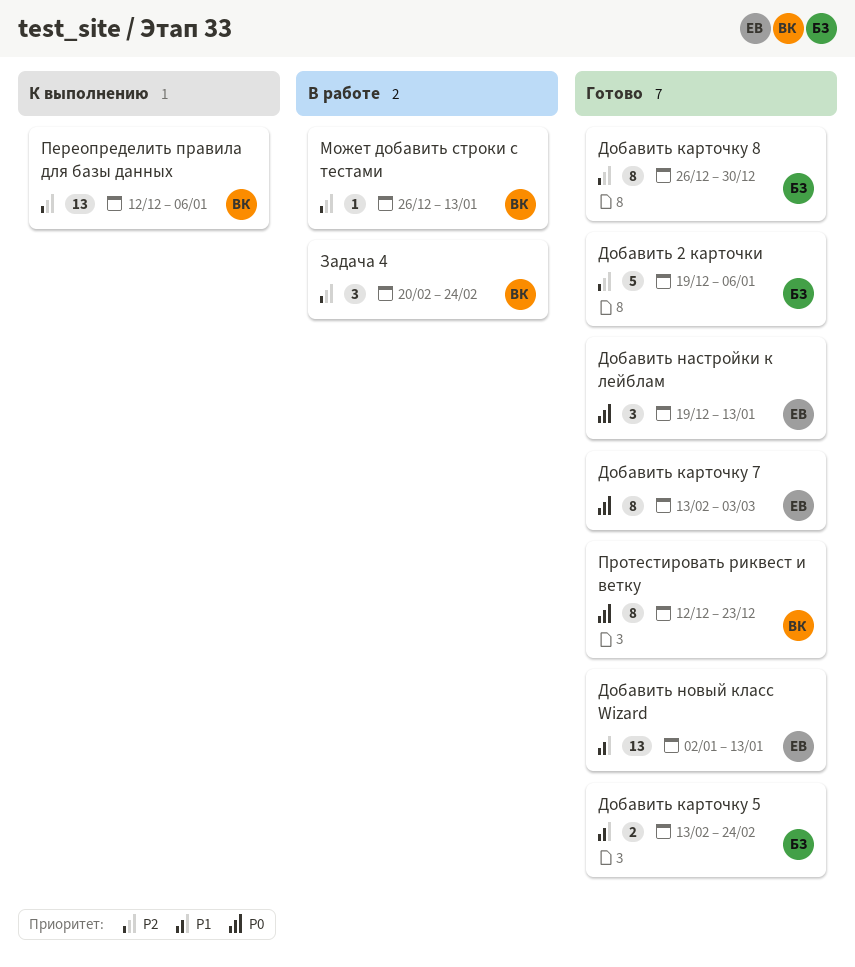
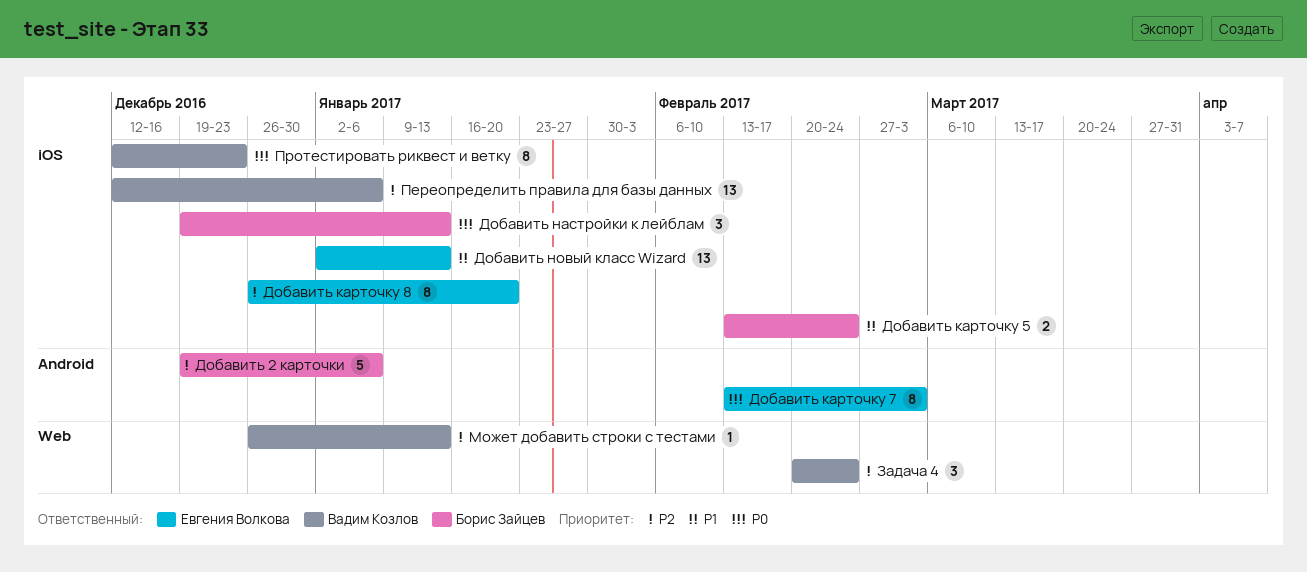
Добавить карточку 8, owner: Борис Зайцев -> Евгения Волкова
Добавить карточку 8, due: Dec 30 -> Jan 20
Добавить настройки к лейблам, owner: Евгения Волкова -> Борис Зайцев

